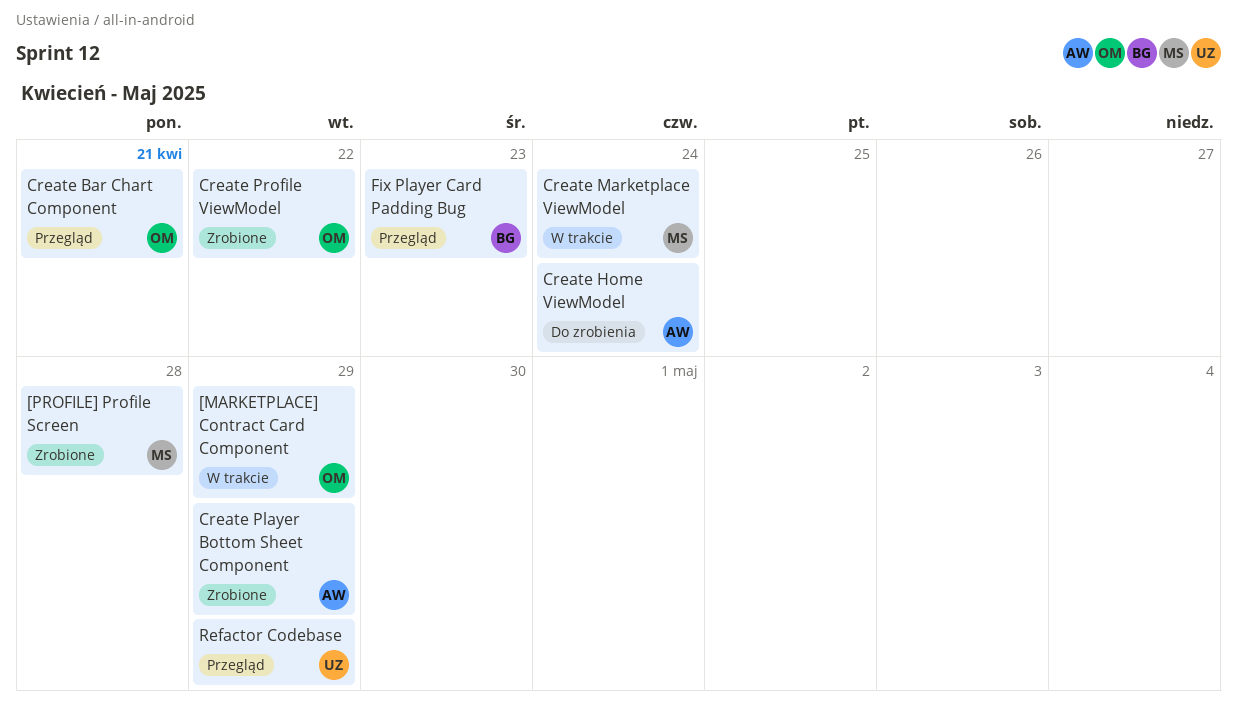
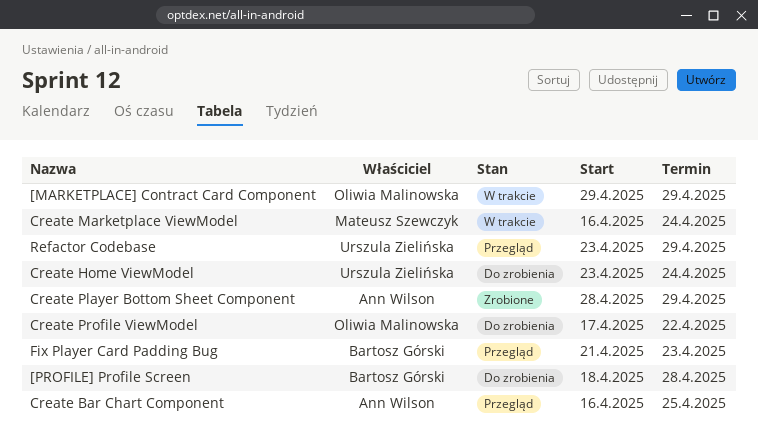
[PROFILE] Profile Screen, status: Zrobione -> Do zrobienia
[PROFILE] Profile Screen, owner: Mateusz Szewczyk -> Bartosz Górski
Create Bar Chart Component, owner: Oliwia Malinowska -> Ann Wilson
Create Bar Chart Component, due: Apr 21 -> Apr 25
Create Home ViewModel, owner: Ann Wilson -> Urszula Zielińska
Create Profile ViewModel, status: Zrobione -> Do zrobienia

